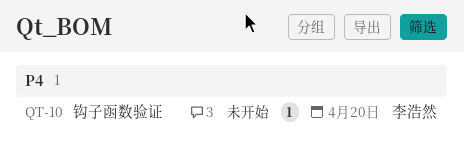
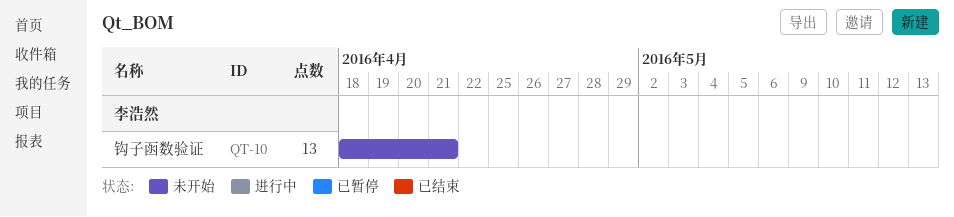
QT-10, estimate: 1 -> 13
QT-10, due: Apr 20 -> Apr 21

